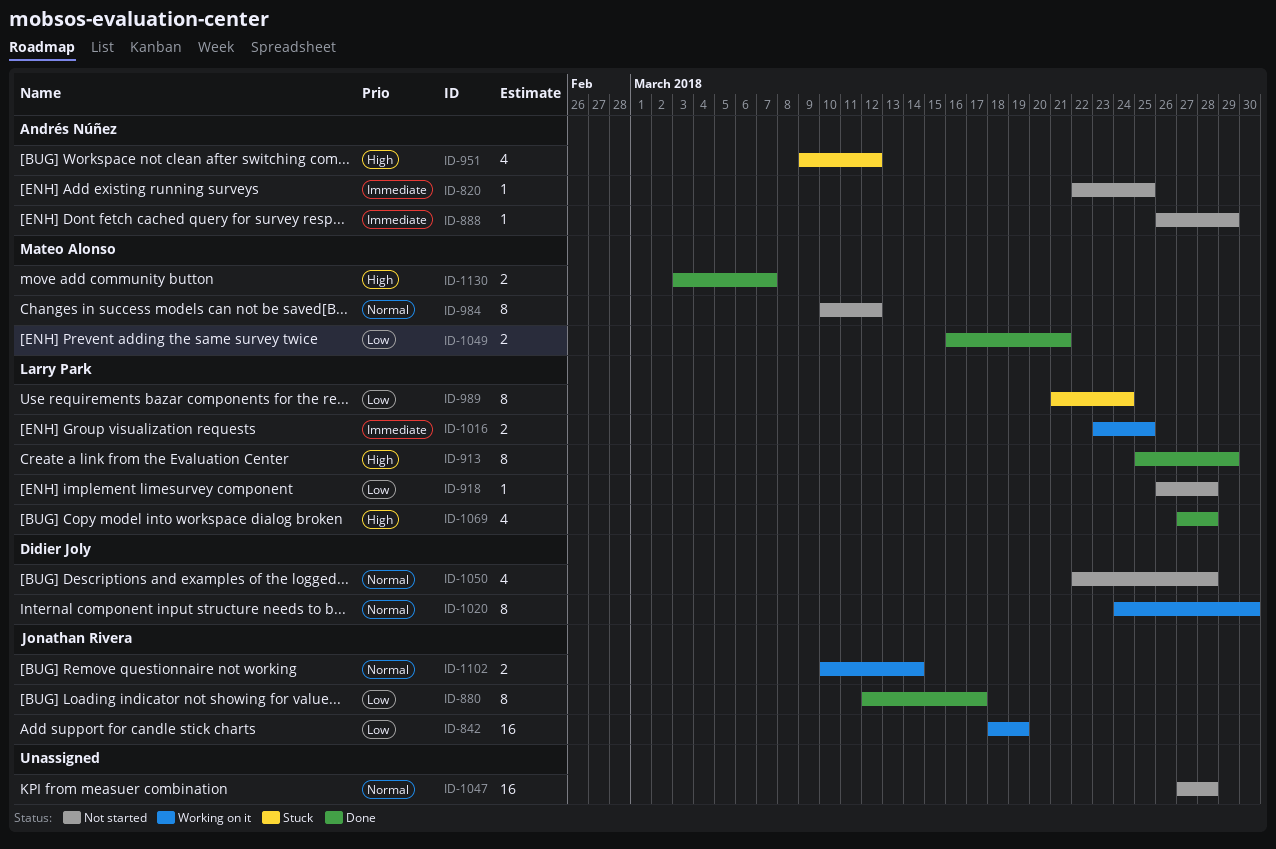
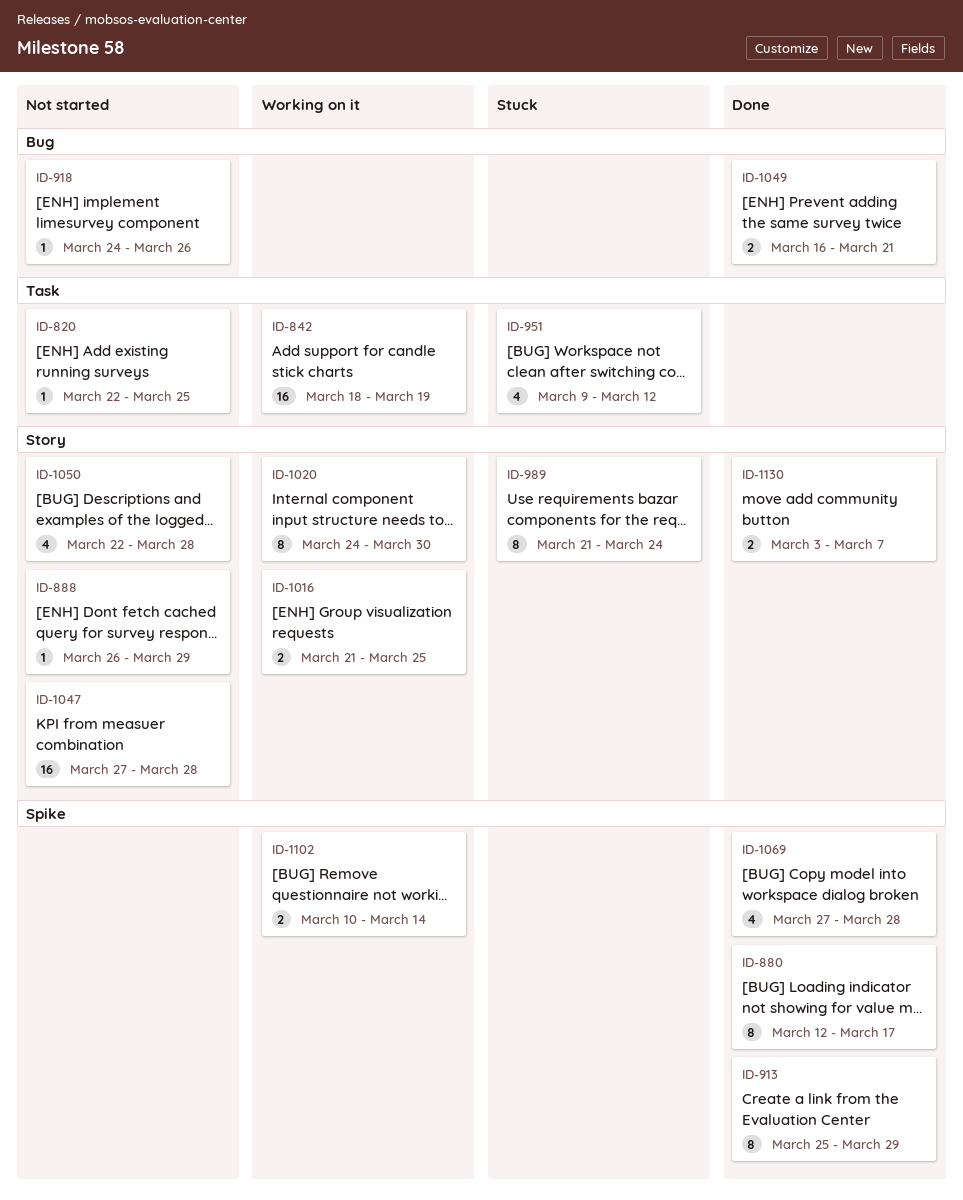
ID-918, start: Mar 26 -> Mar 24
ID-918, due: Mar 28 -> Mar 26
ID-984: present -> none
ID-1016, start: Mar 23 -> Mar 21

